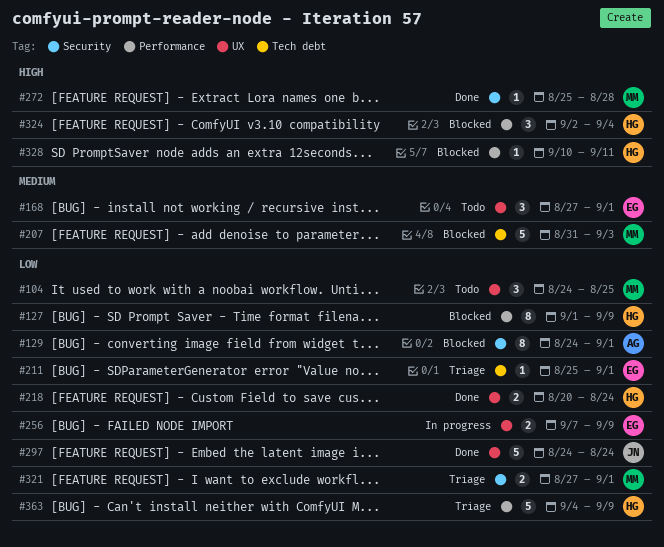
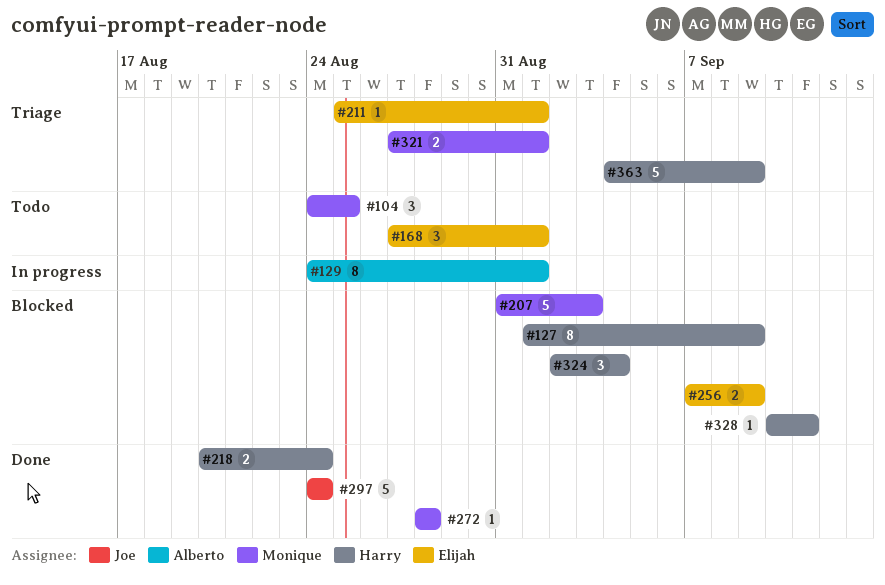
#129, status: Blocked -> In progress
#256, status: In progress -> Blocked
#272, start: Aug 25 -> Aug 28

